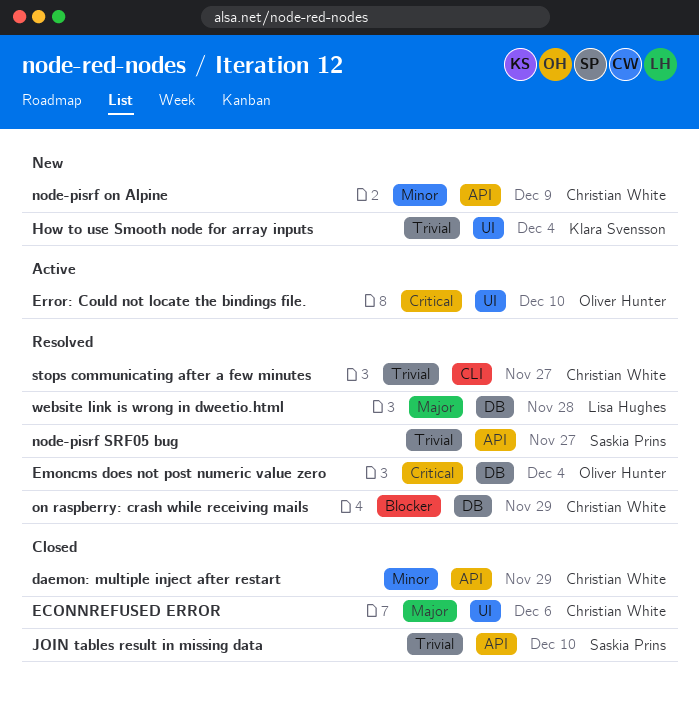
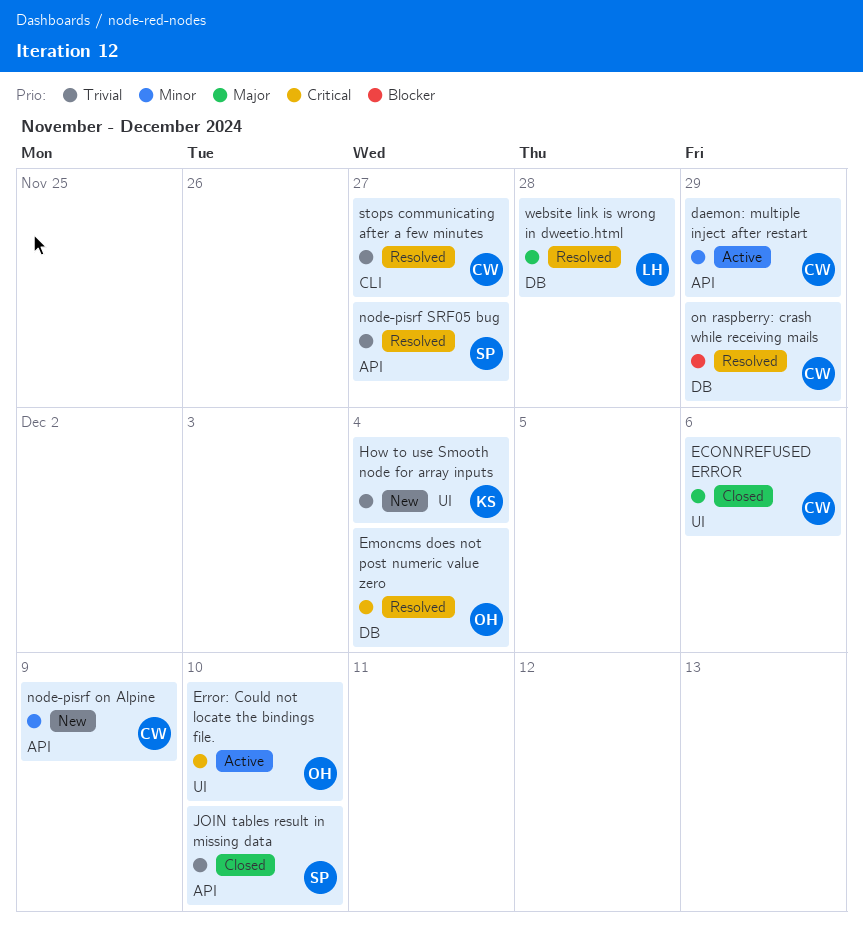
daemon: multiple inject after restart, status: Closed -> Active

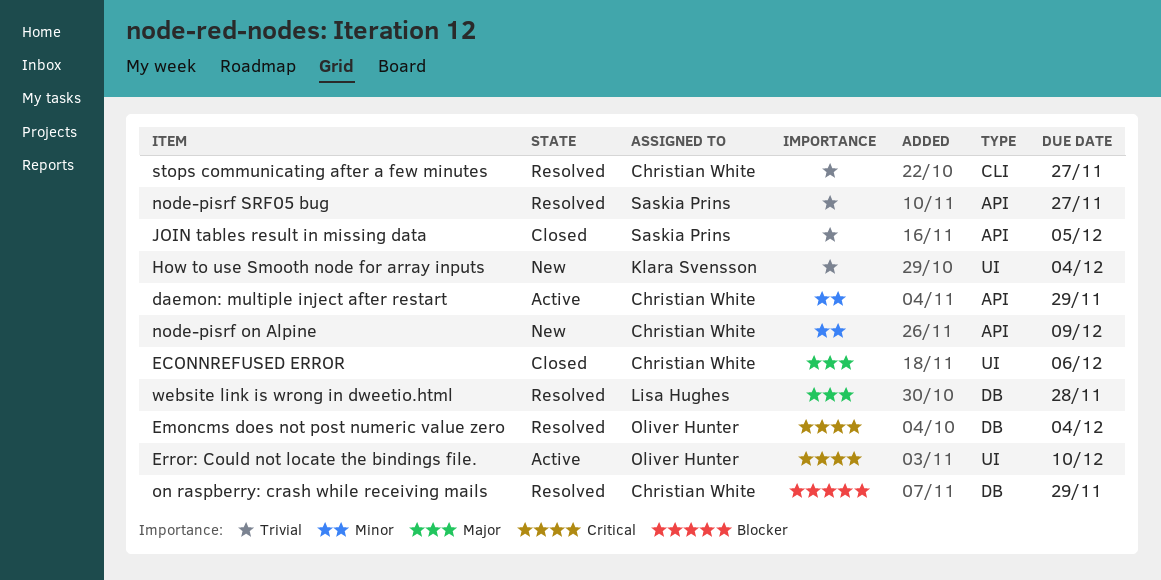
JOIN tables result in missing data, due: Dec 10 -> Dec 5

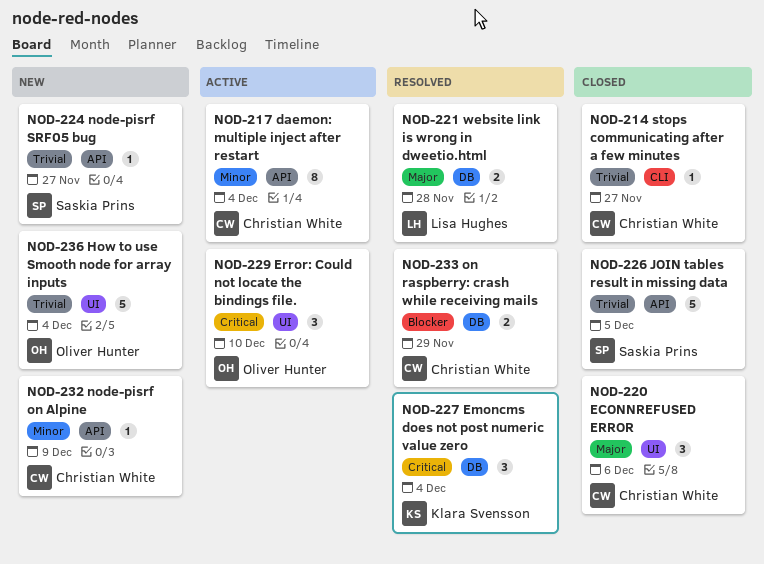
daemon: multiple inject after restart, due: Nov 29 -> Dec 4
Emoncms does not post numeric value zero, owner: Oliver Hunter -> Klara Svensson
How to use Smooth node for array inputs, owner: Klara Svensson -> Oliver Hunter
node-pisrf SRF05 bug, status: Resolved -> New
stops communicating after a few minutes, status: Resolved -> Closed

